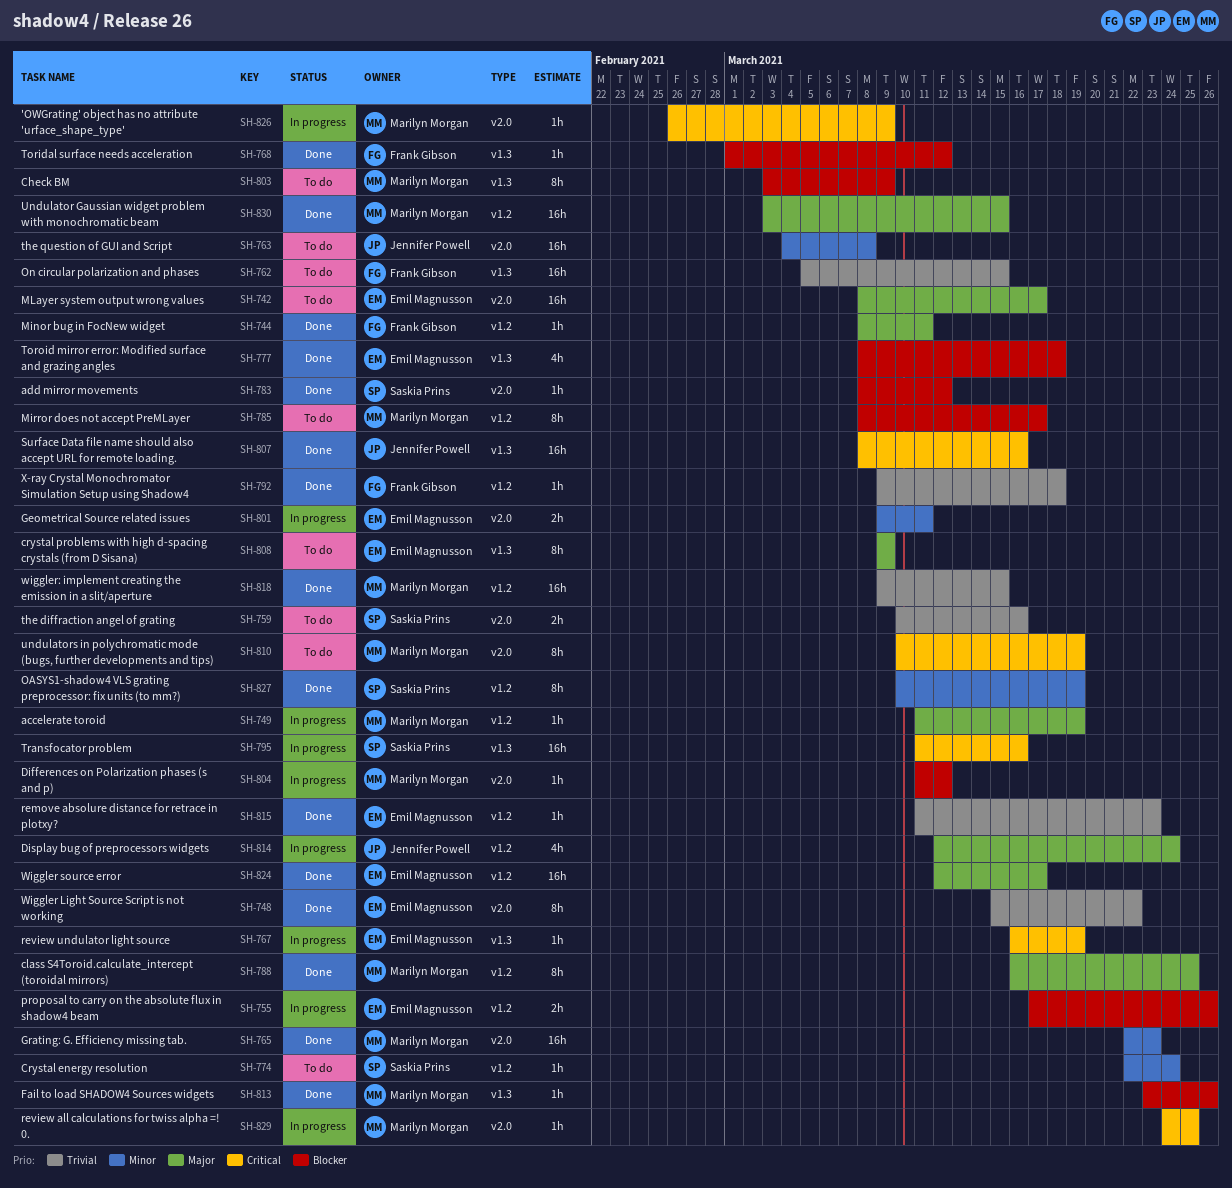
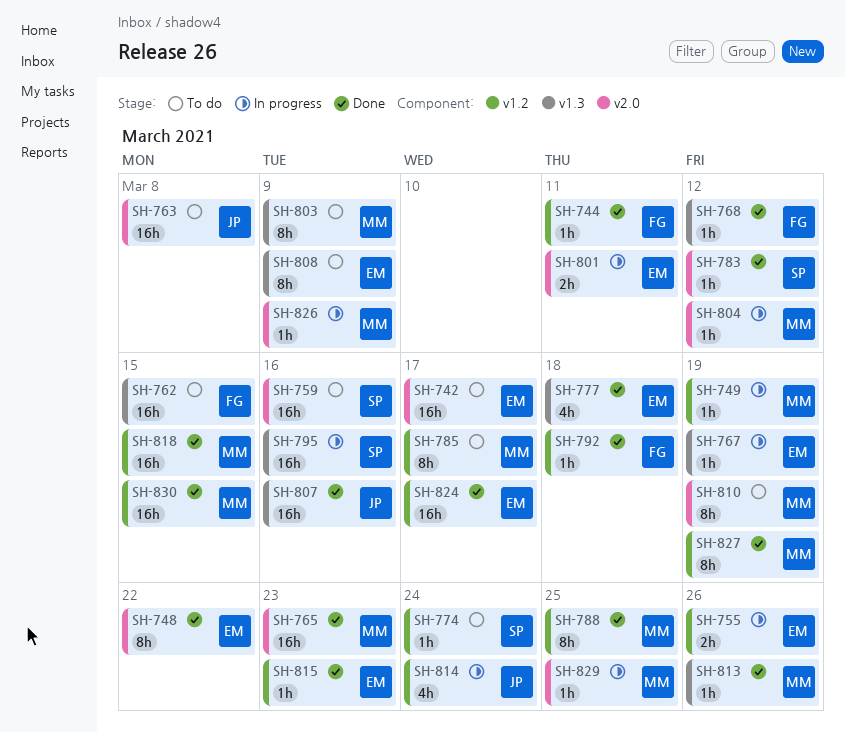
SH-759, estimate: 2h -> 16h
SH-827, owner: Saskia Prins -> Marilyn Morgan

